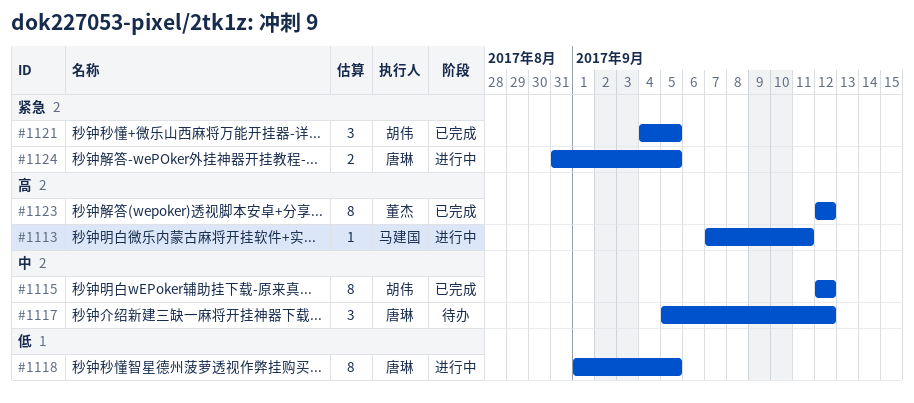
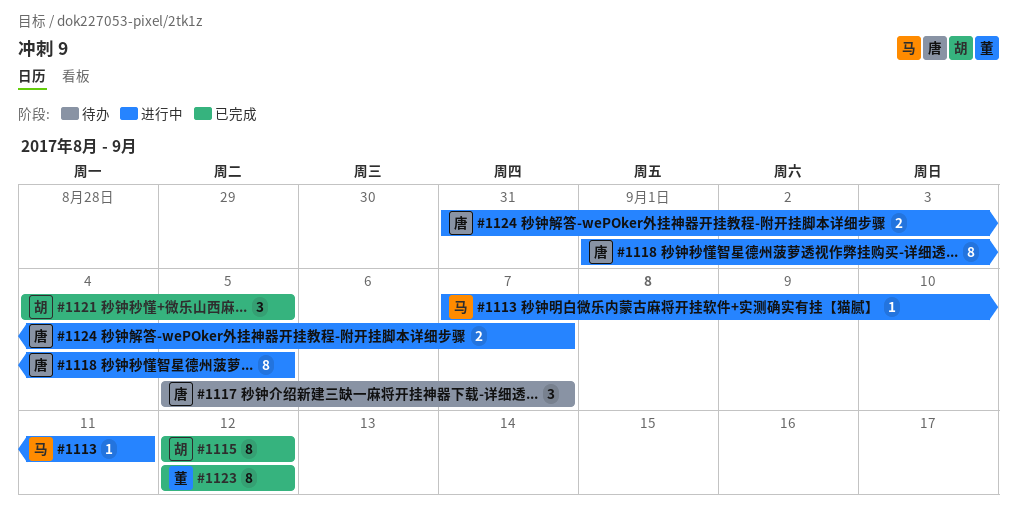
#1117, due: Sep 12 -> Sep 7
#1124, due: Sep 5 -> Sep 7

